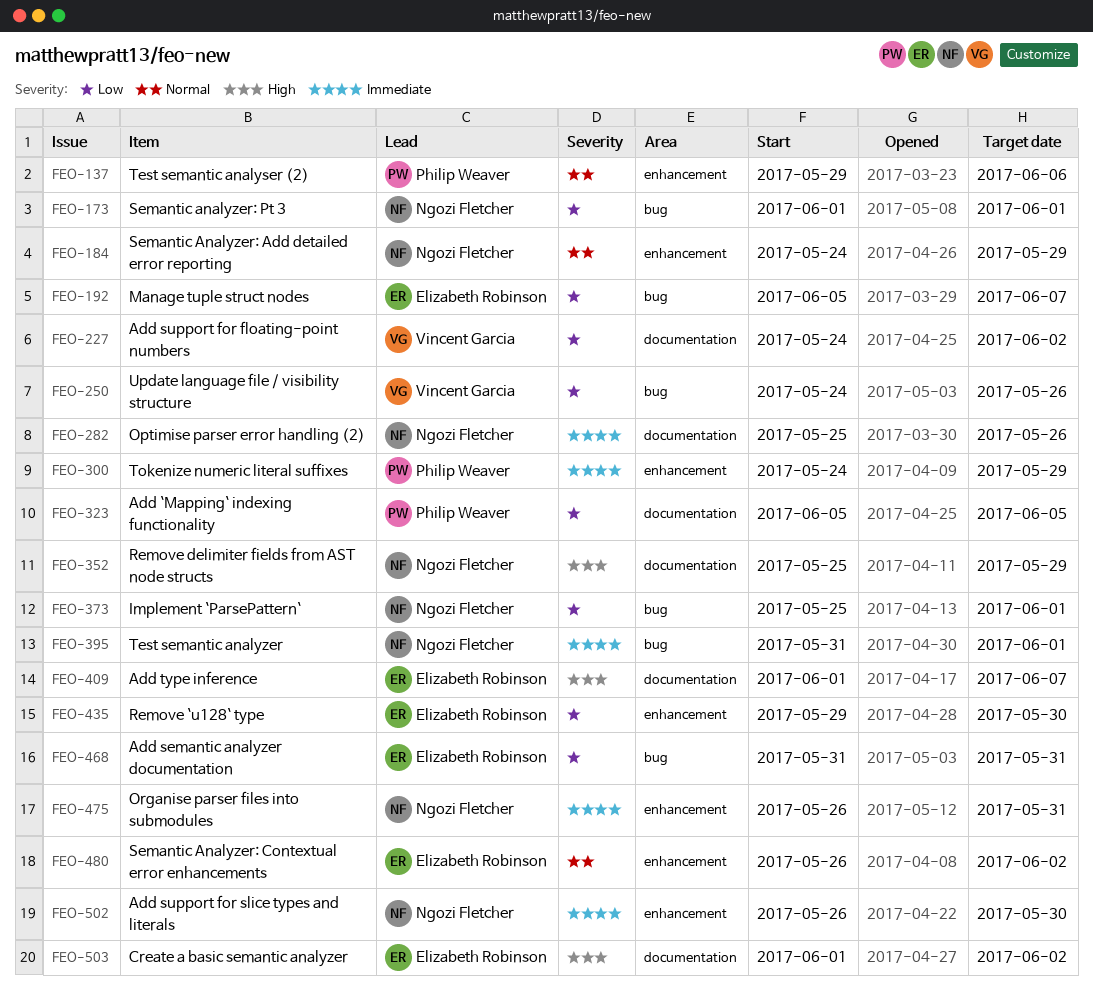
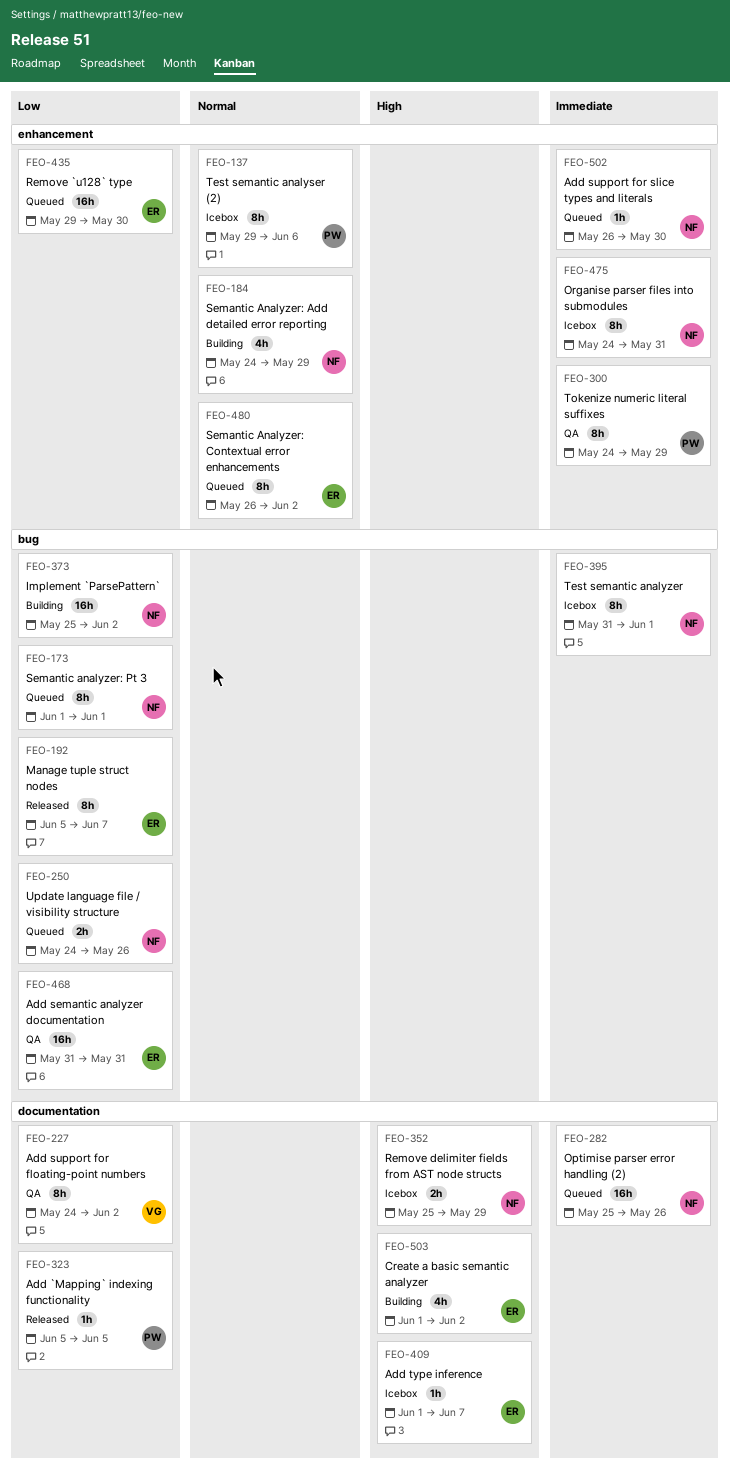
FEO-250, owner: Vincent Garcia -> Ngozi Fletcher
FEO-373, due: Jun 1 -> Jun 2
FEO-475, start: May 26 -> May 24

